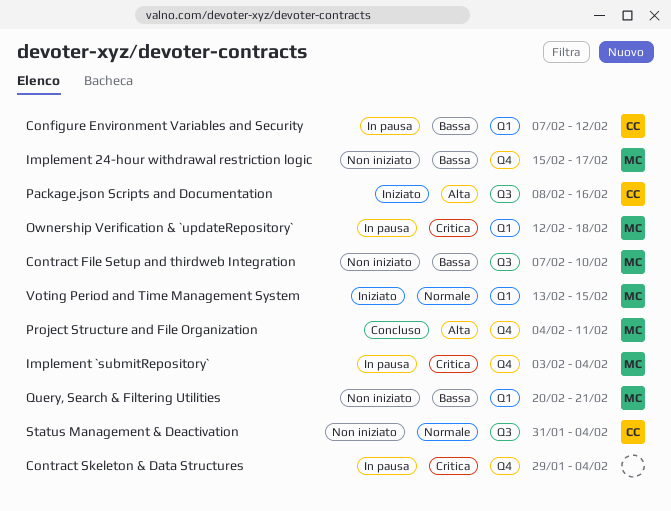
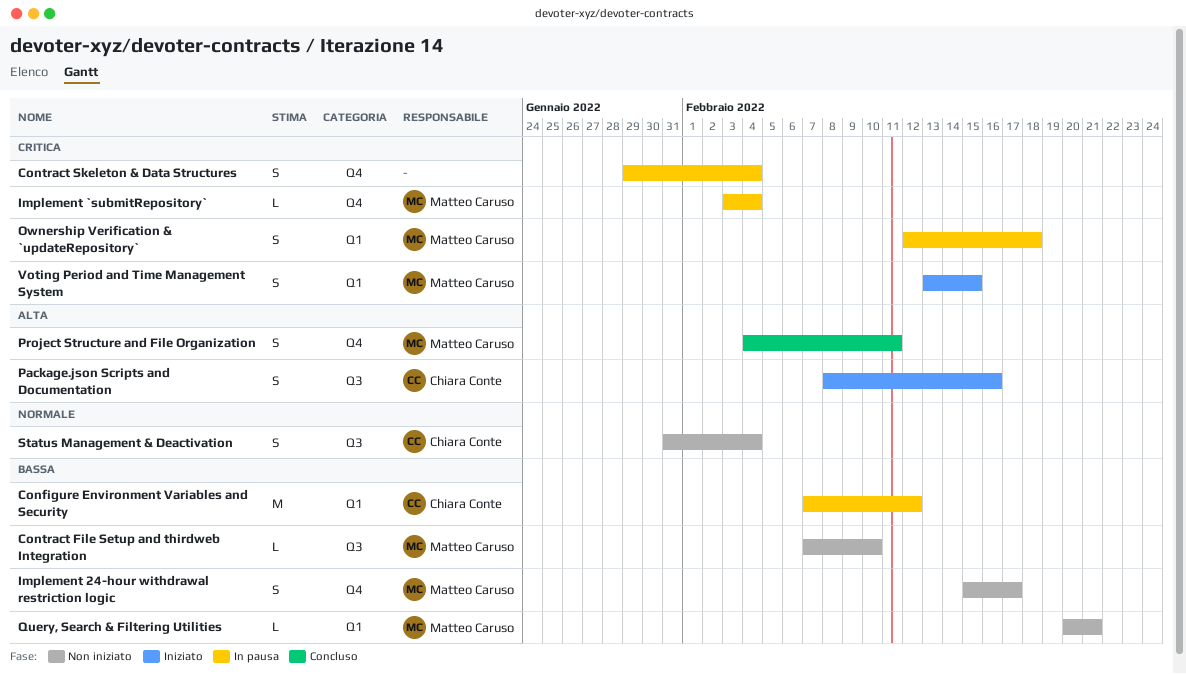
Voting Period and Time Management System, priority: Normale -> Critica

